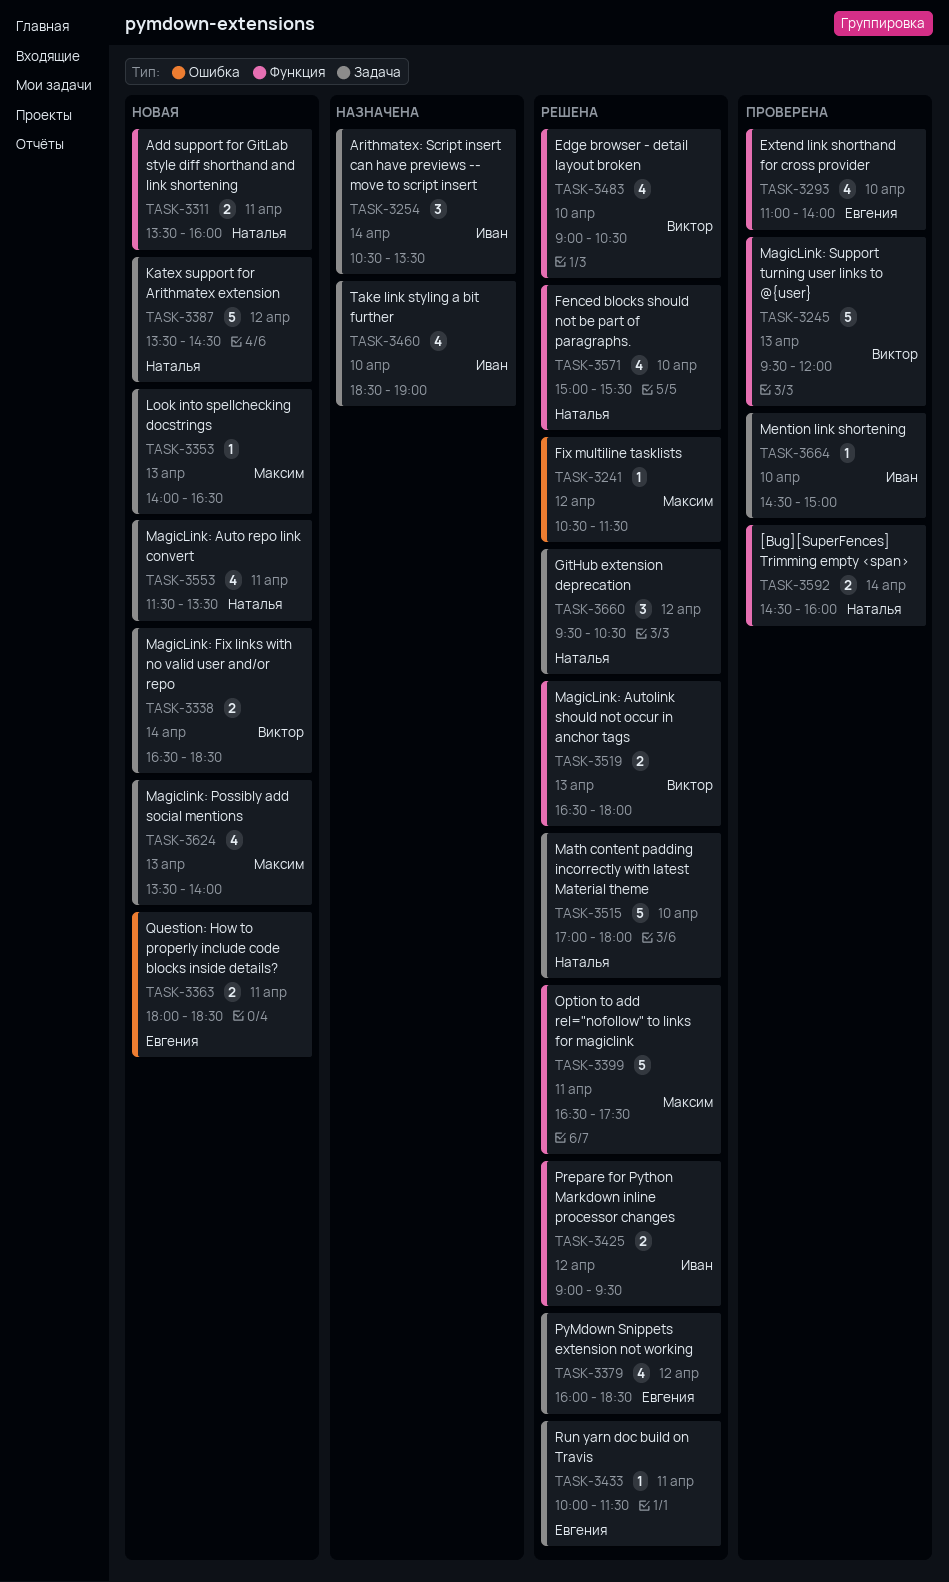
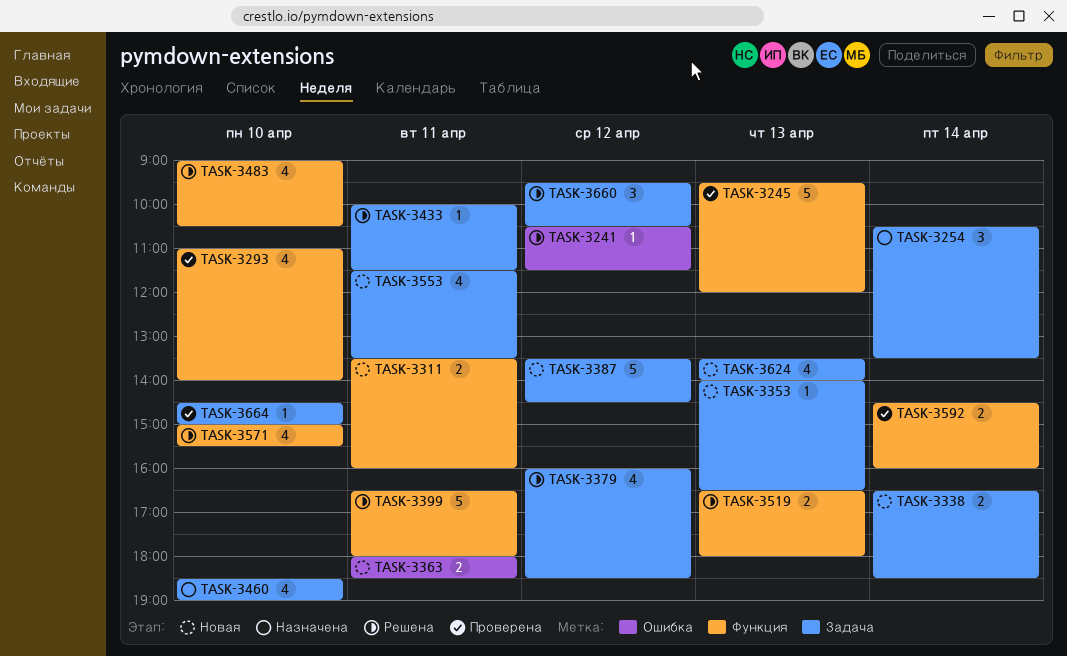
TASK-3399, ends: 17:30 -> 18:00
TASK-3425: present -> none
TASK-3515: present -> none

